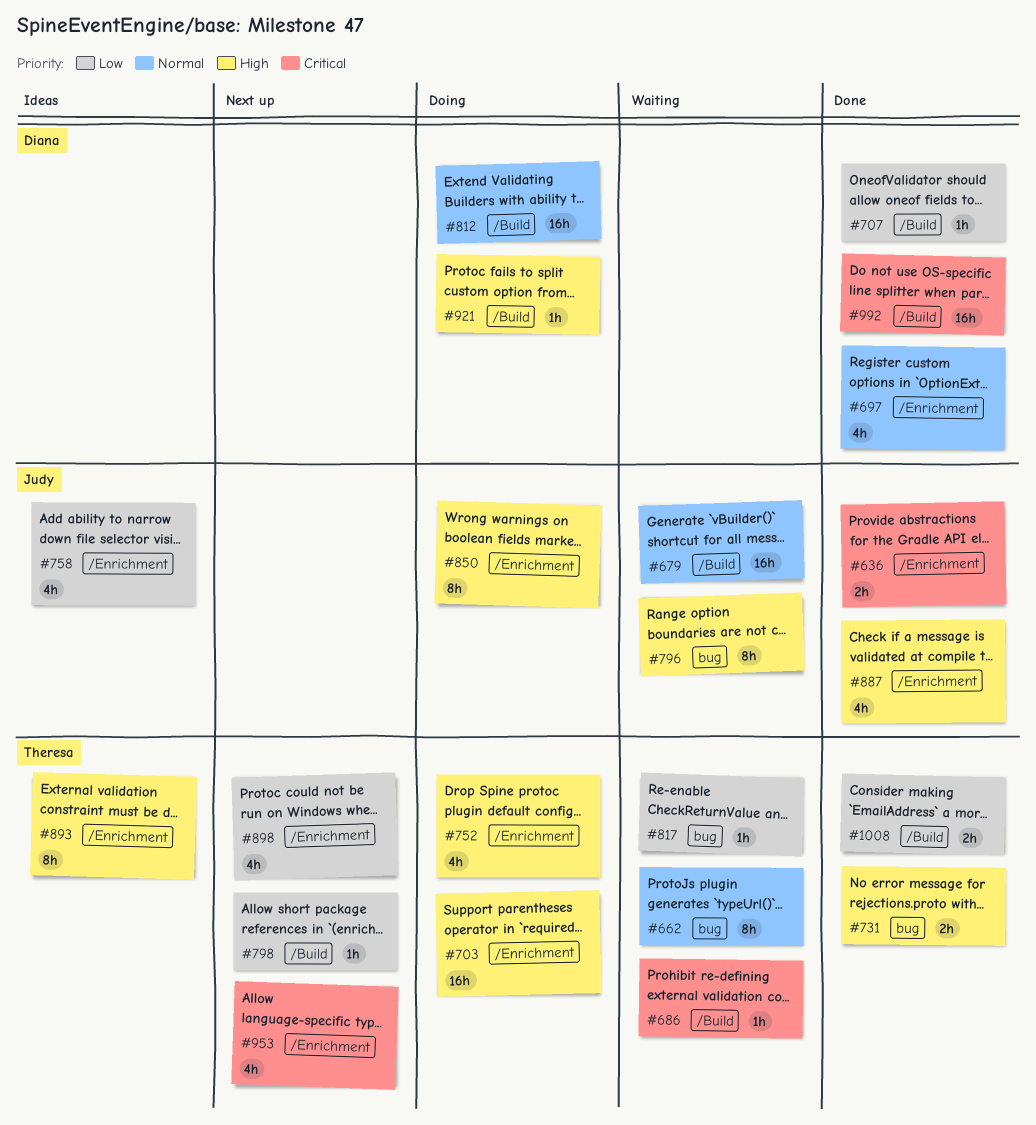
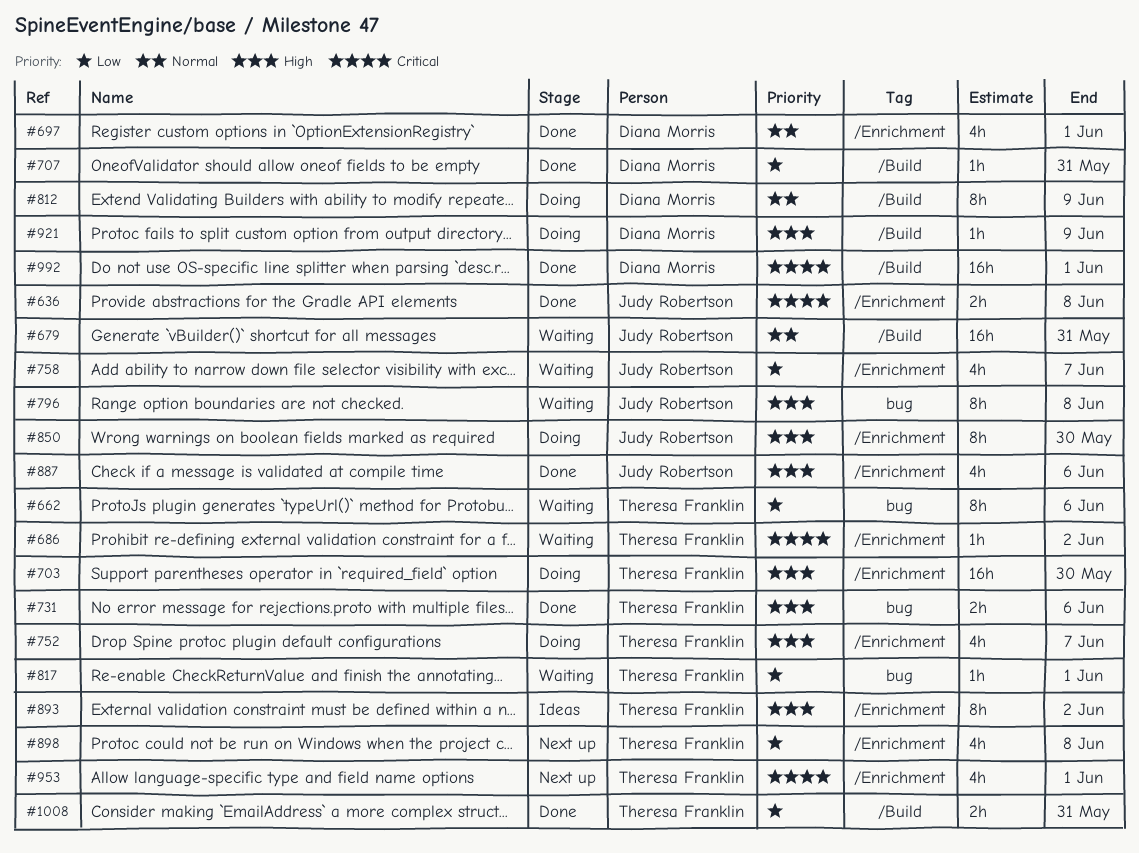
#662, priority: Normal -> Low
#686, label: /Build -> /Enrichment
#758, status: Ideas -> Waiting
#798: present -> none
#812, estimate: 16h -> 8h

